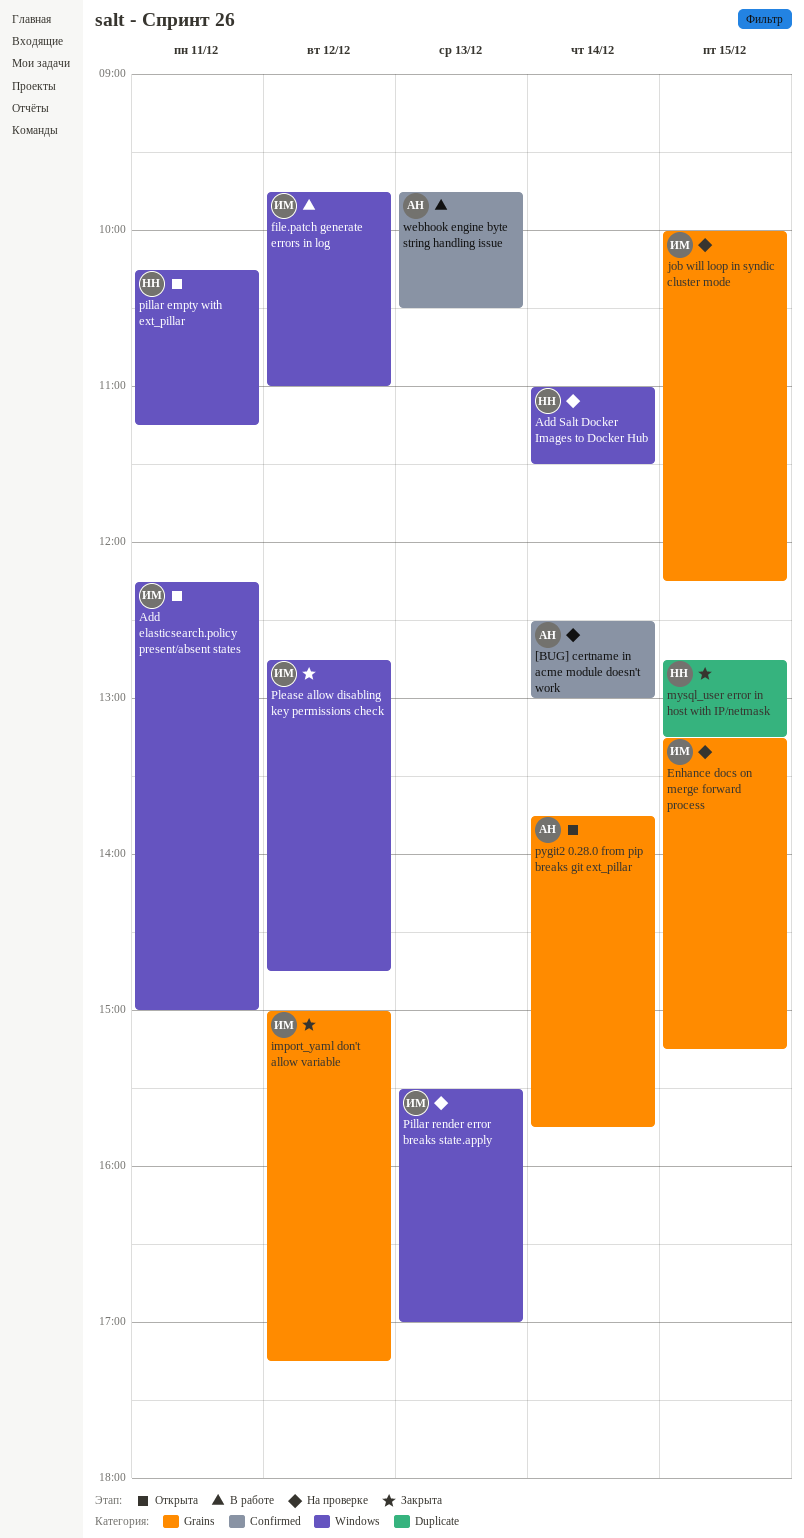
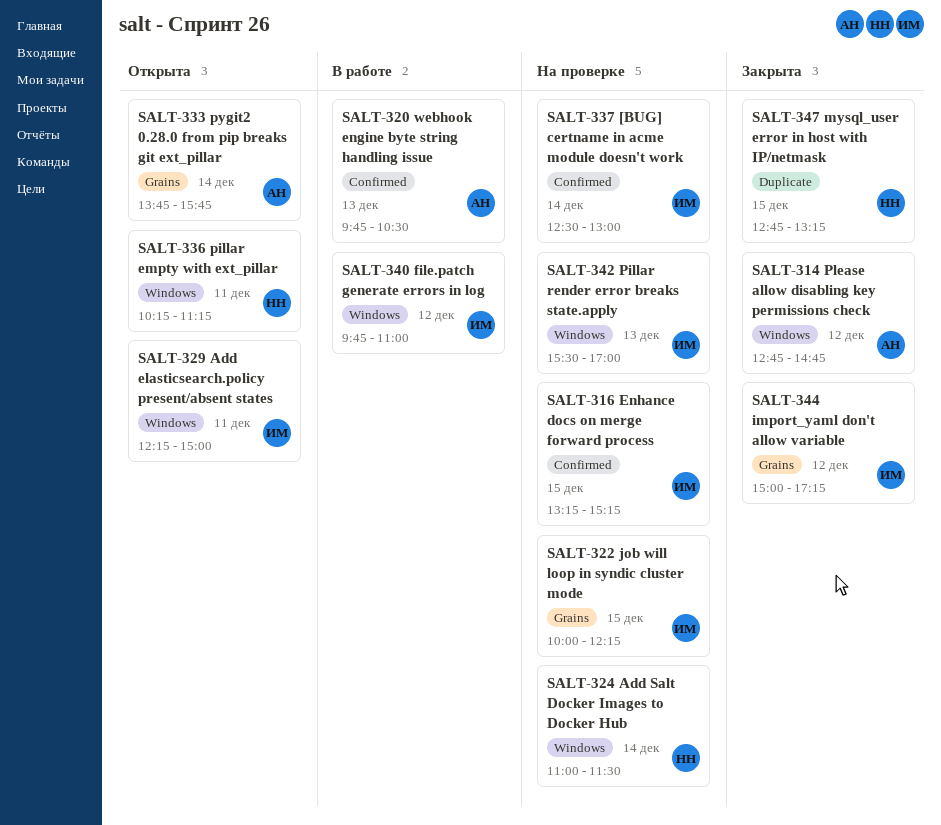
[BUG] certname in acme module doesn't work, owner: АН -> ИМ
Enhance docs on merge forward process, label: Grains -> Confirmed
Please allow disabling key permissions check, owner: ИМ -> АН

